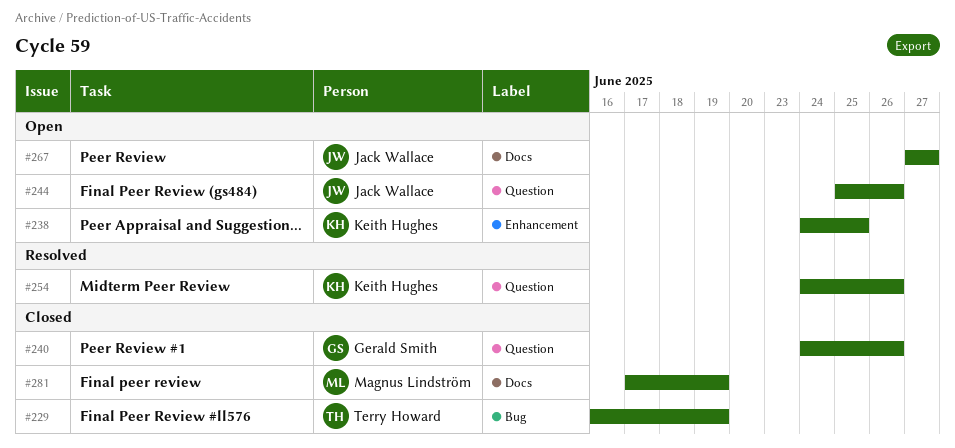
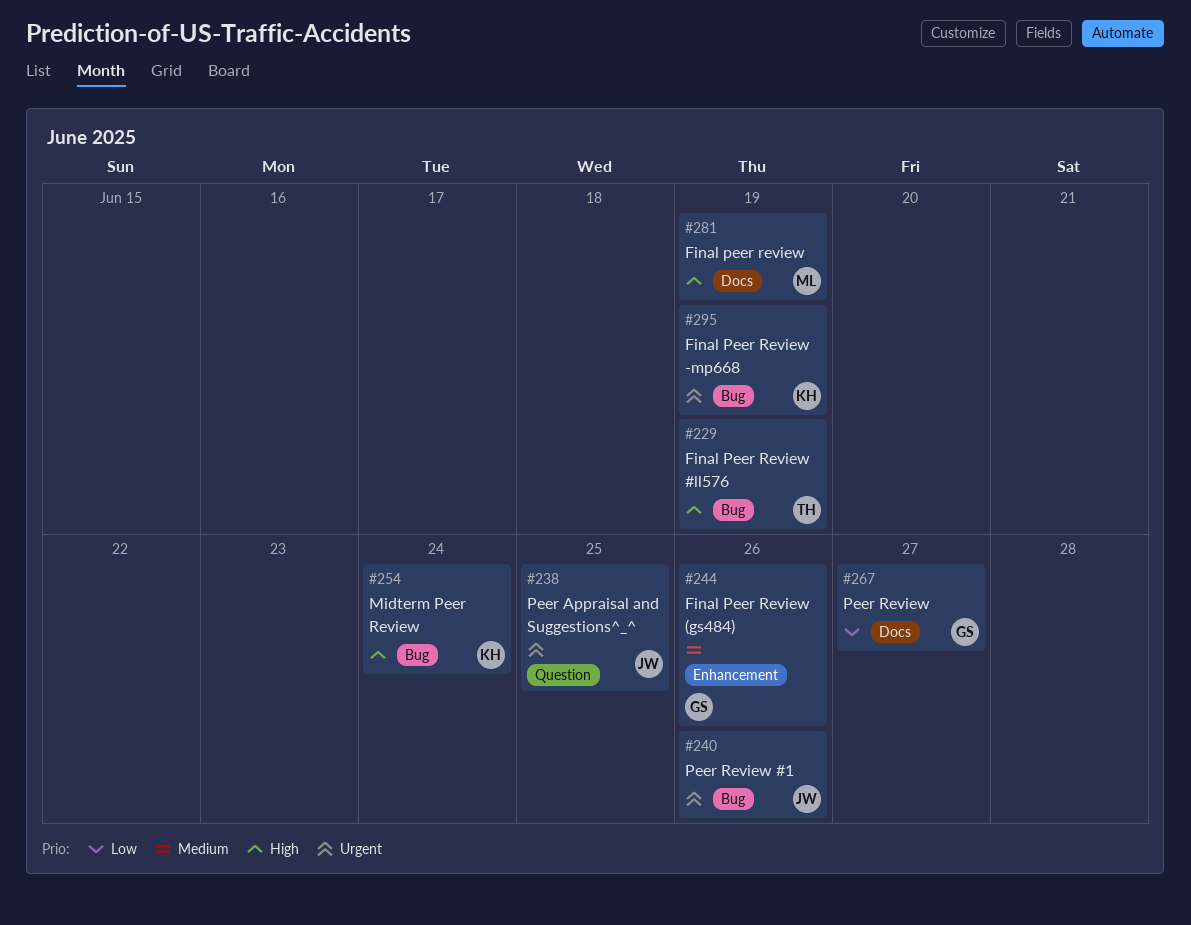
#238, owner: Keith Hughes -> Jack Wallace
#238, label: Enhancement -> Question
#240, owner: Gerald Smith -> Jack Wallace
#240, label: Question -> Bug
#244, owner: Jack Wallace -> Gerald Smith
#244, label: Question -> Enhancement
#254, label: Question -> Bug
#254, due: Jun 26 -> Jun 24
#267, owner: Jack Wallace -> Gerald Smith
#295: none -> present

